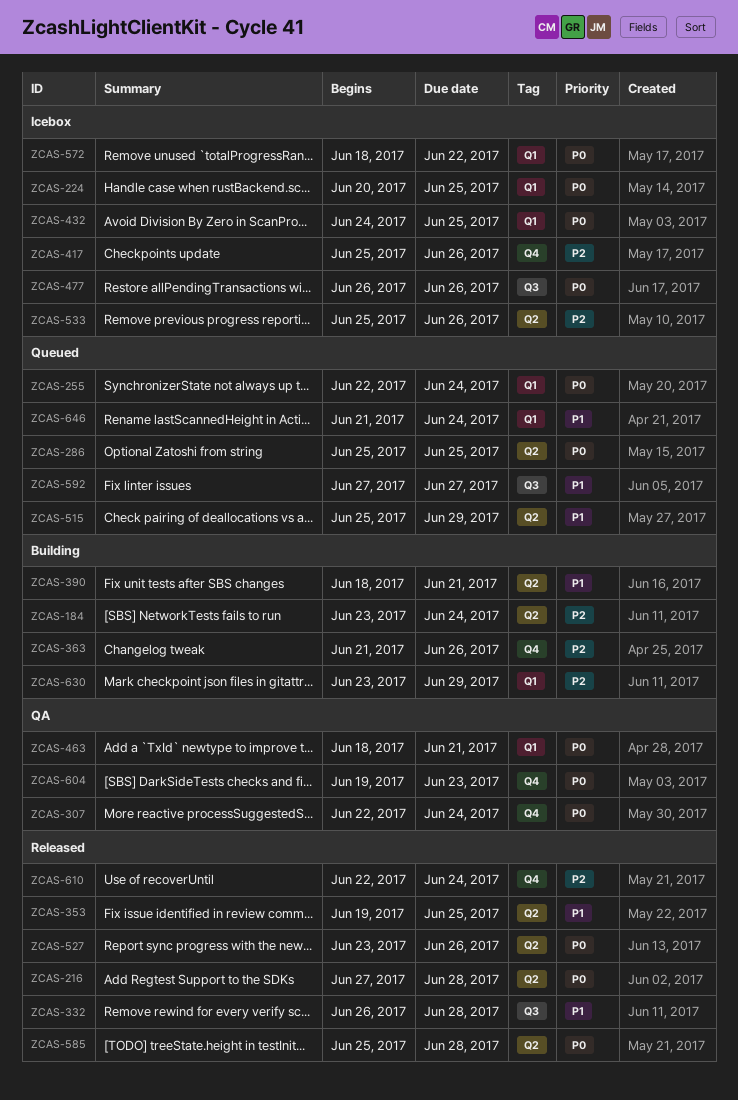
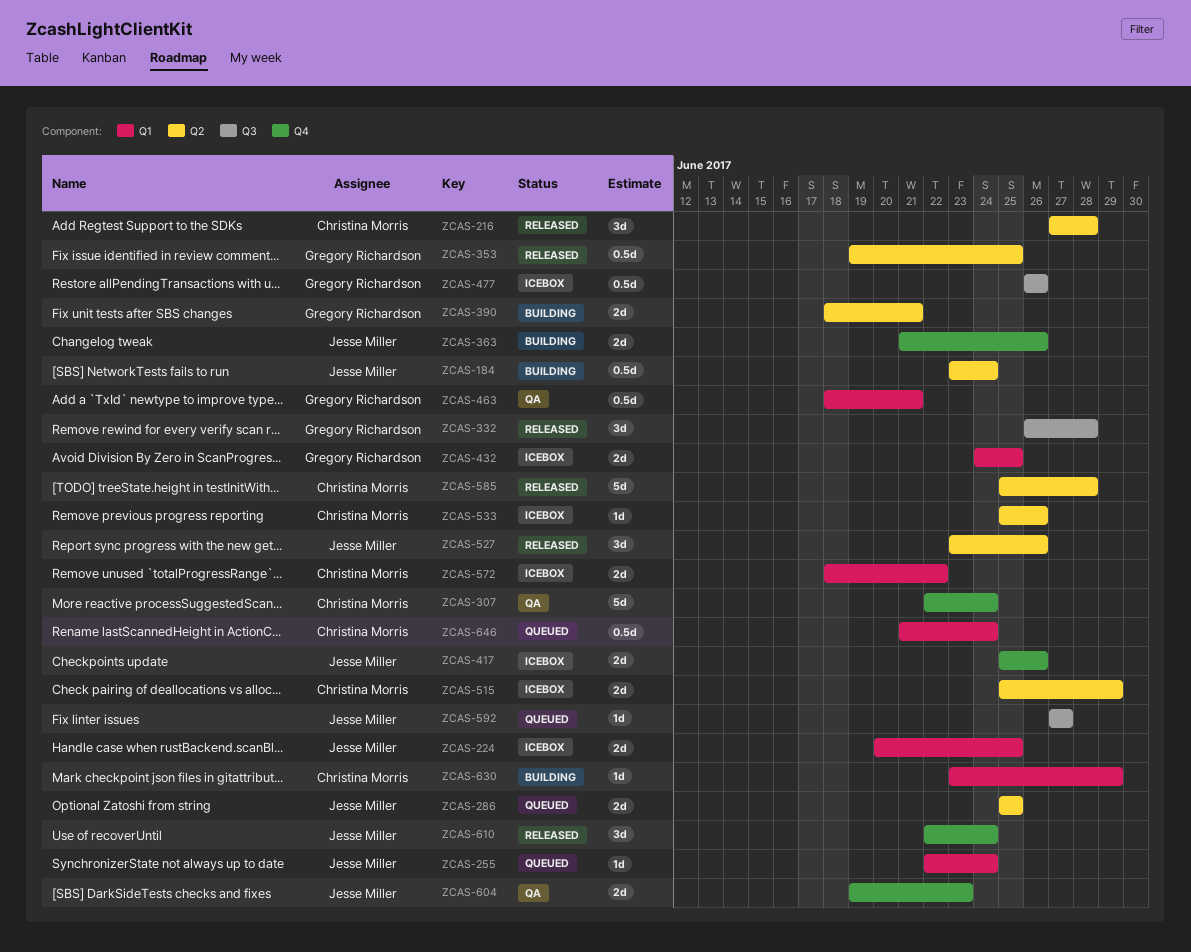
ZCAS-515, status: Queued -> Icebox

